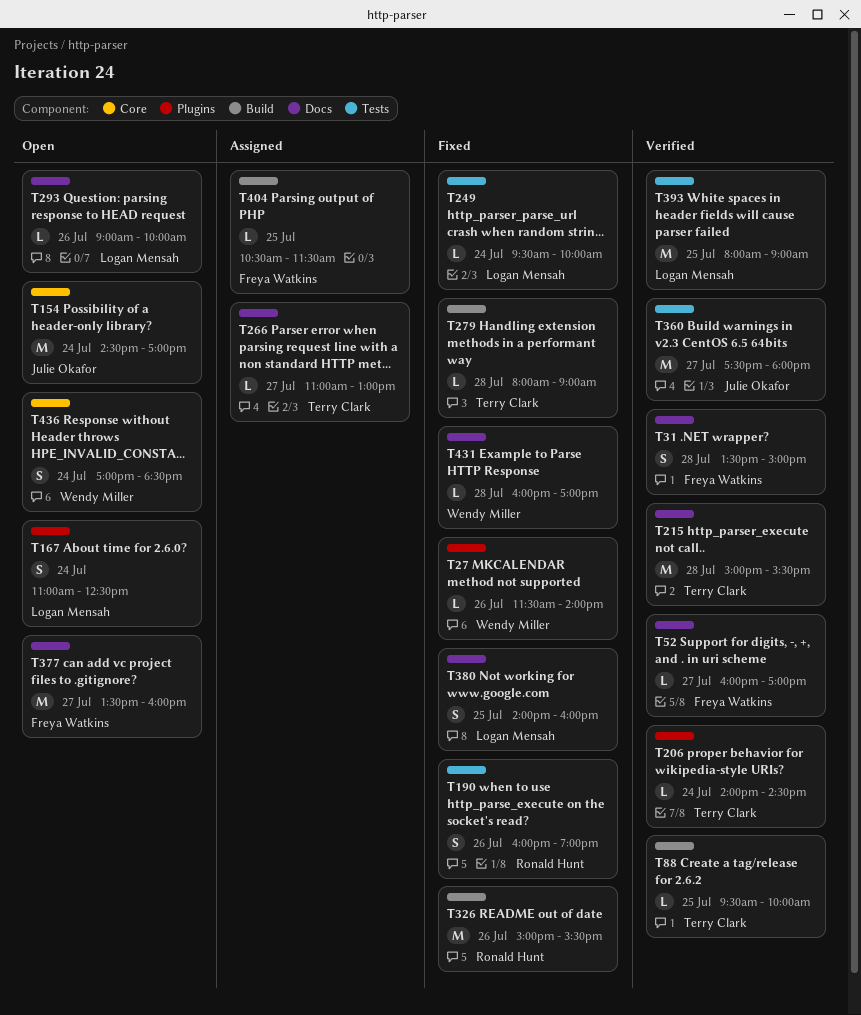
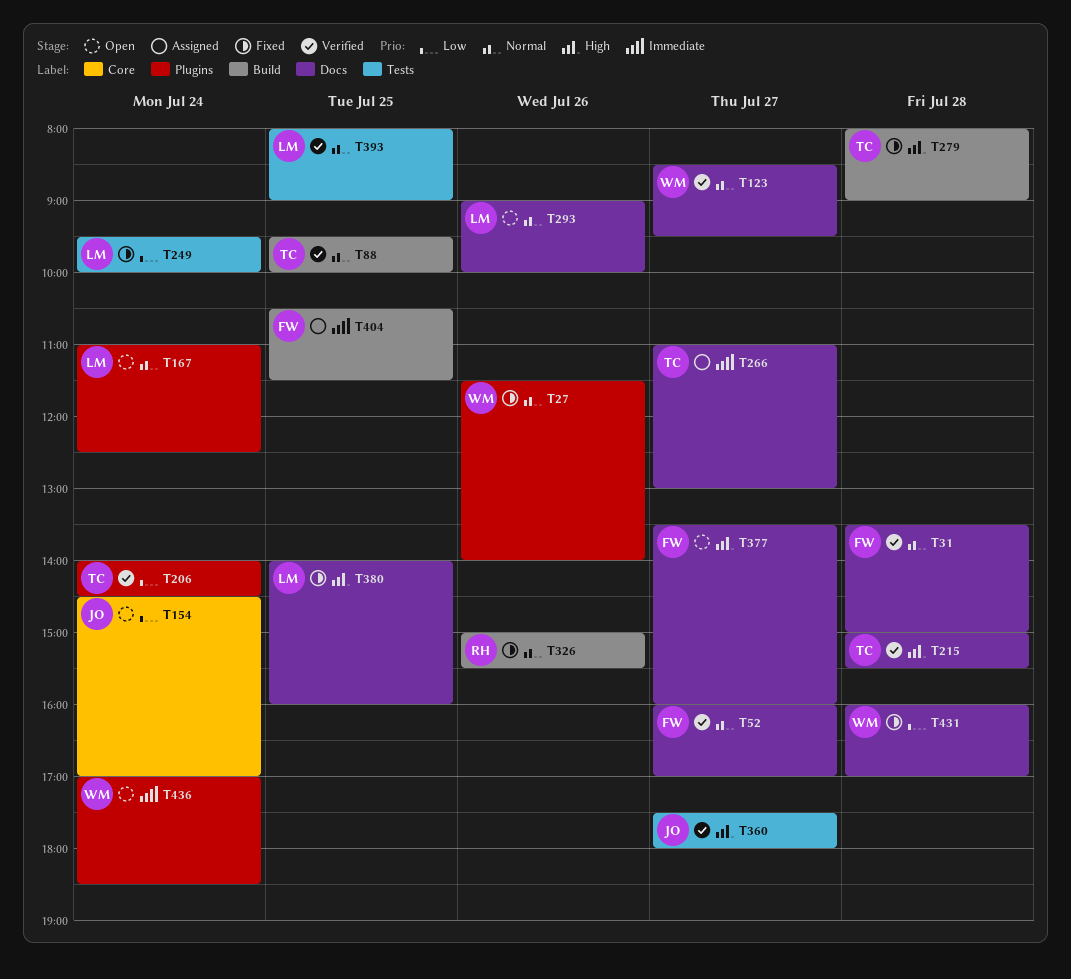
T123: none -> present
T190: present -> none
T436, label: Core -> Plugins

